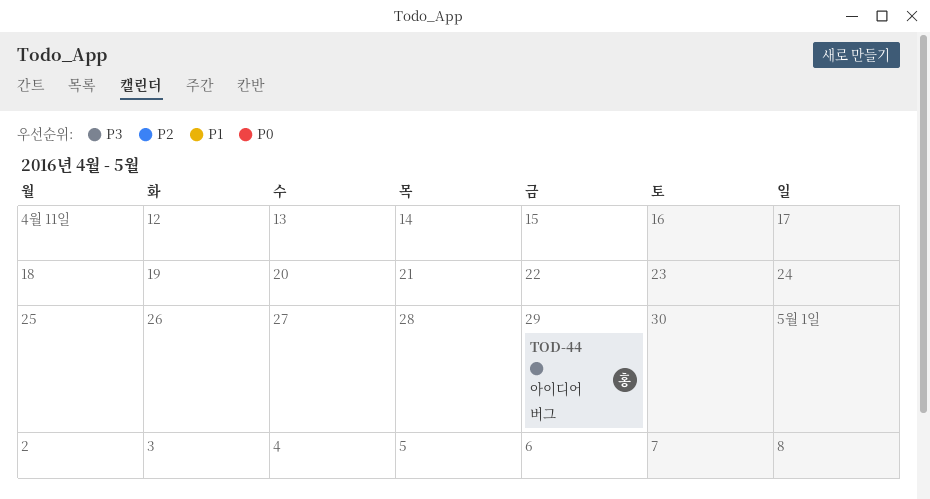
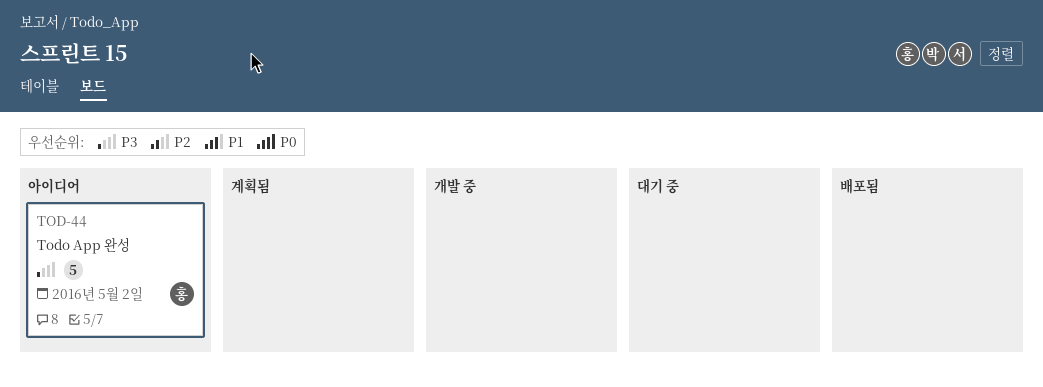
TOD-44, due: Apr 29 -> May 2

